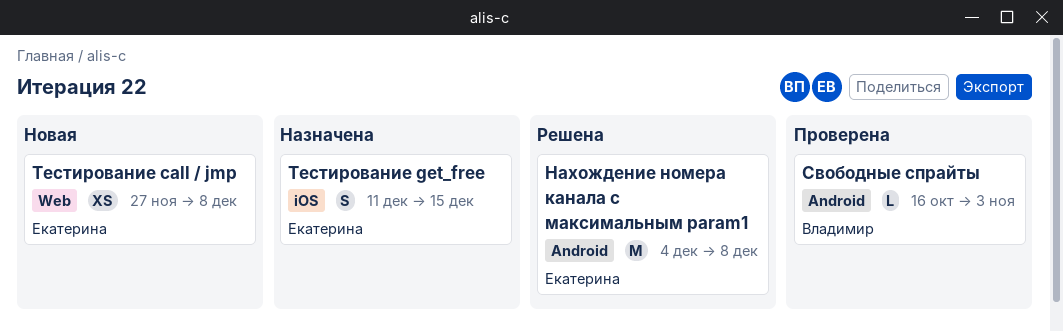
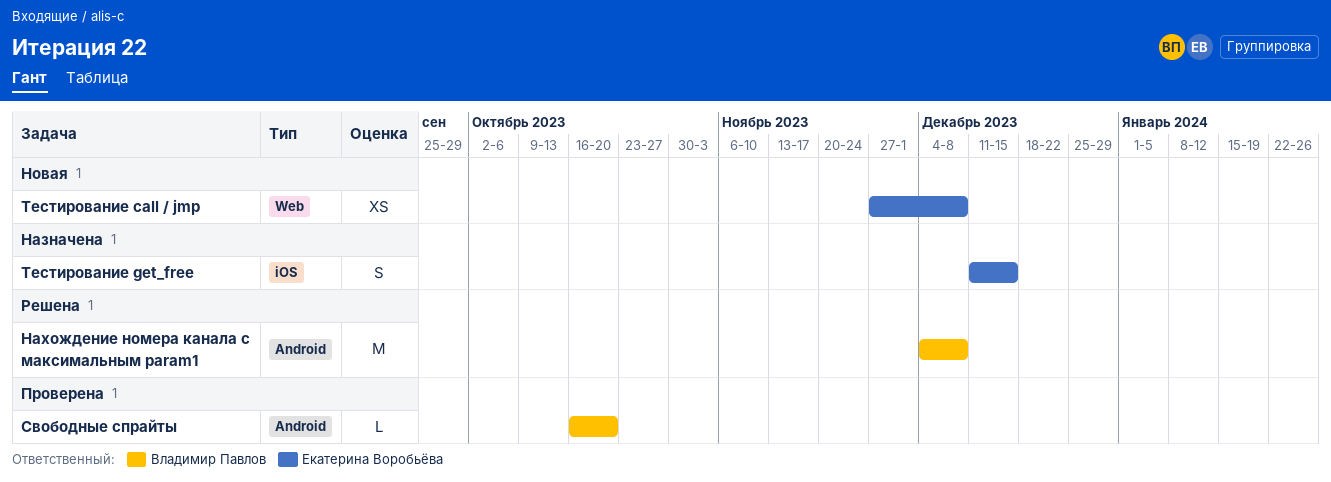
Нахождение номера канала с максимальным param1, owner: Екатерина Воробьёва -> Владимир Павлов
Свободные спрайты, due: Nov 3 -> Oct 20

